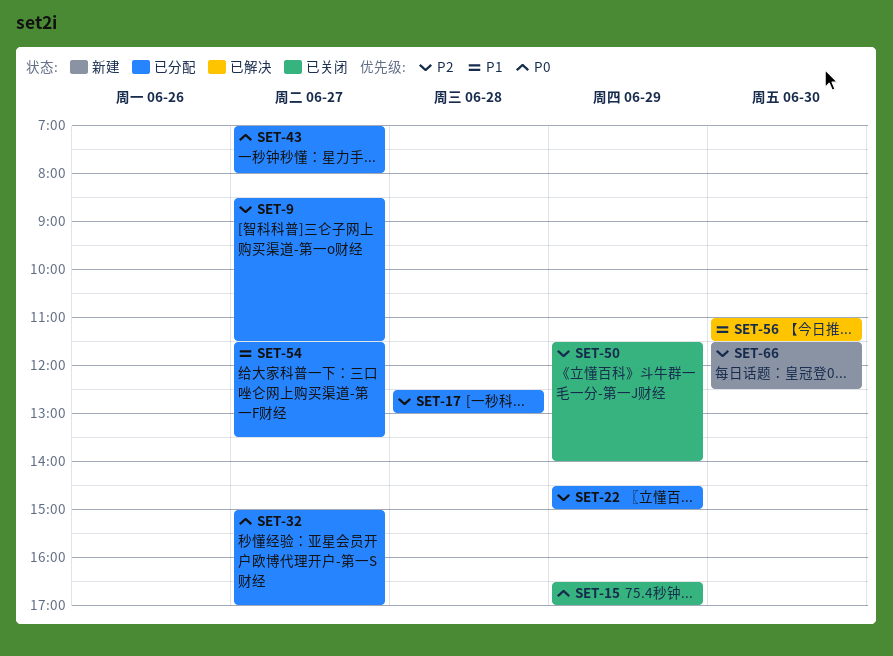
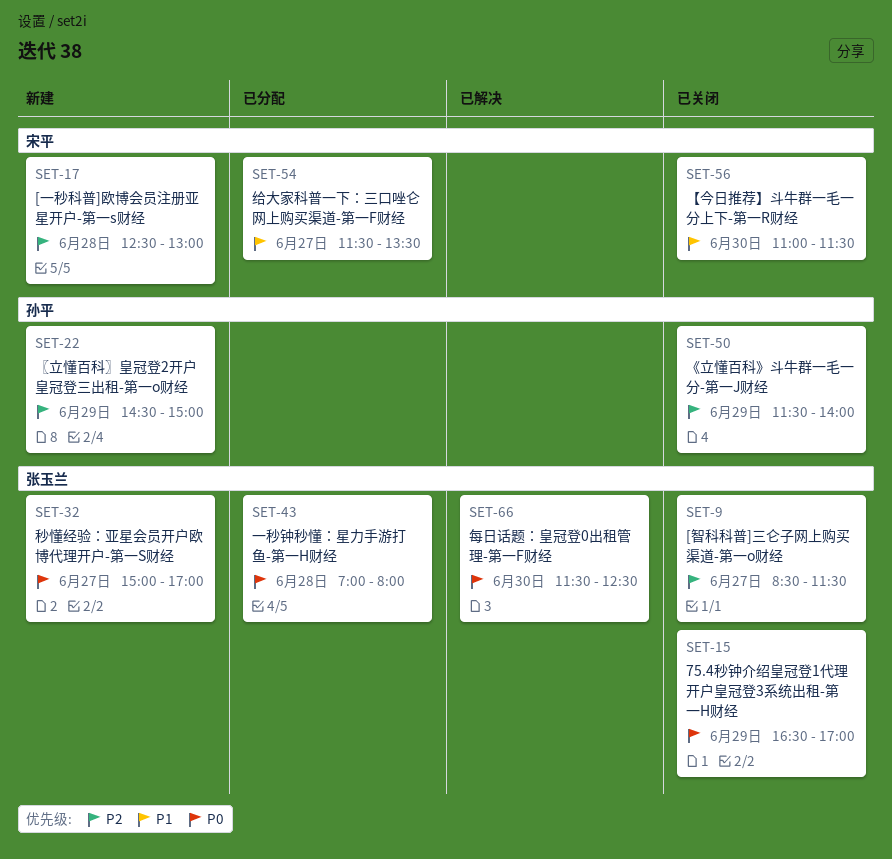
SET-9, status: 已分配 -> 已关闭
SET-17, status: 已分配 -> 新建
SET-22, status: 已分配 -> 新建
SET-32, status: 已分配 -> 新建
SET-43, day: Jun 27 -> Jun 28
SET-56, status: 已解决 -> 已关闭
SET-66, status: 新建 -> 已解决
SET-66, priority: P2 -> P0

